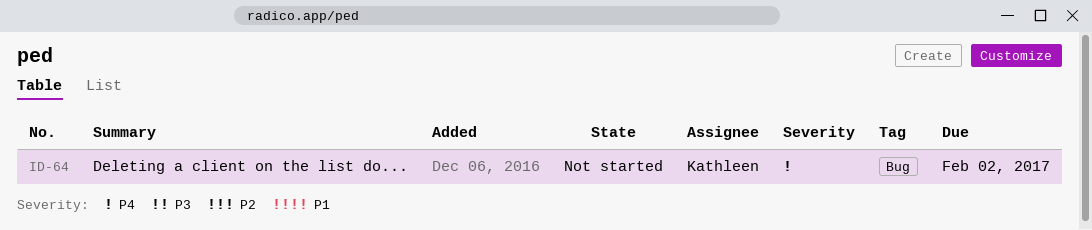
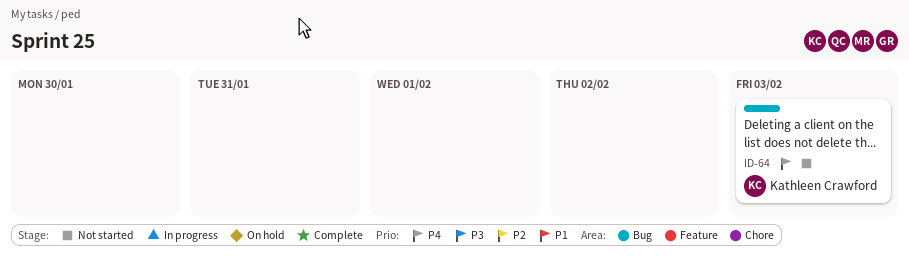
ID-64, due: Feb 2 -> Feb 3

